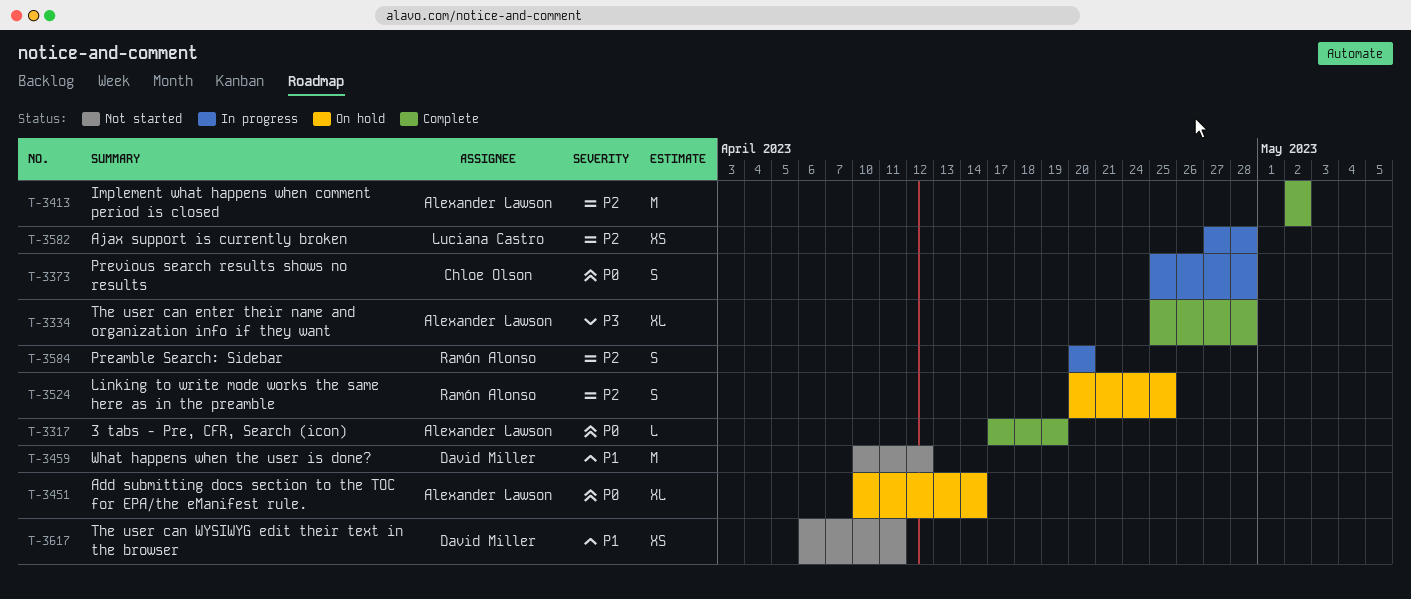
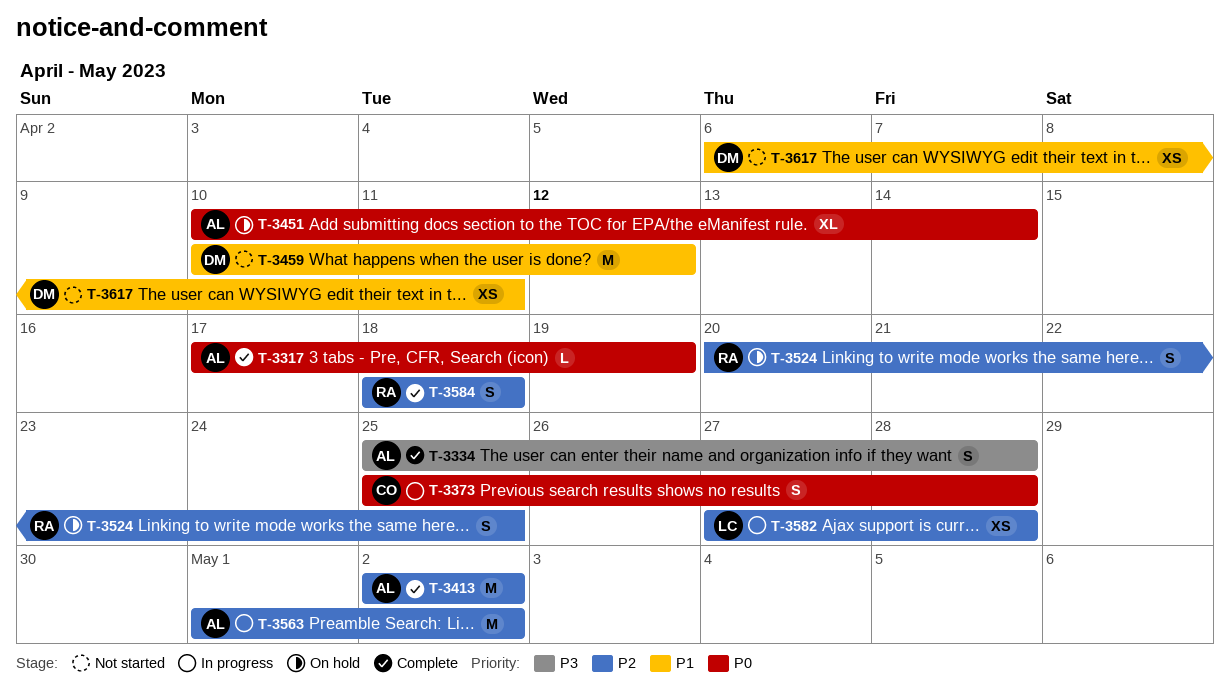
T-3334, estimate: XL -> S
T-3563: none -> present
T-3584, status: In progress -> Complete
T-3584, start: Apr 20 -> Apr 18
T-3584, due: Apr 20 -> Apr 18

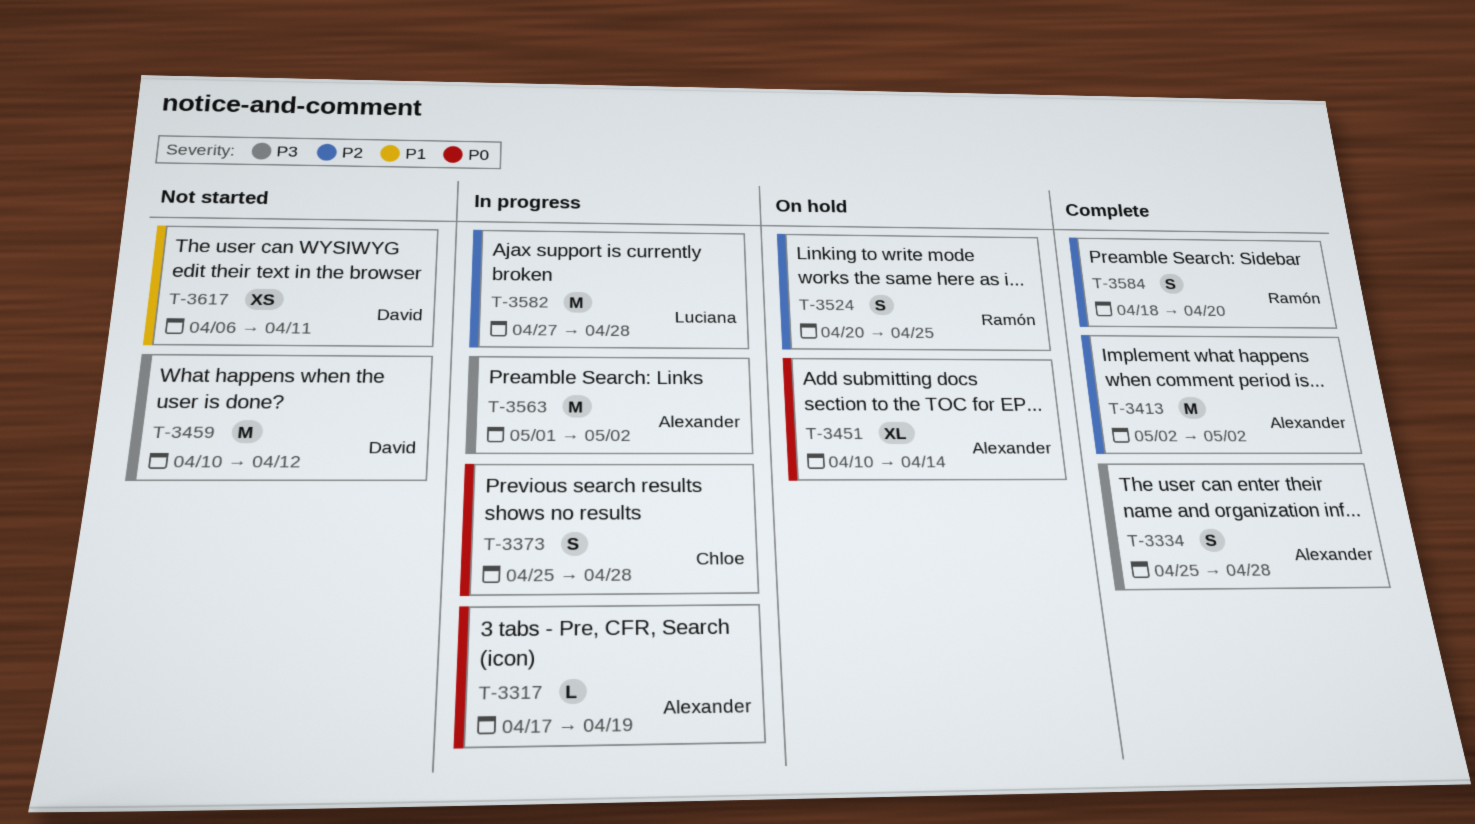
T-3317, status: Complete -> In progress
T-3459, priority: P1 -> P3
T-3563, priority: P2 -> P3
T-3582, estimate: XS -> M
T-3584, due: Apr 18 -> Apr 20

